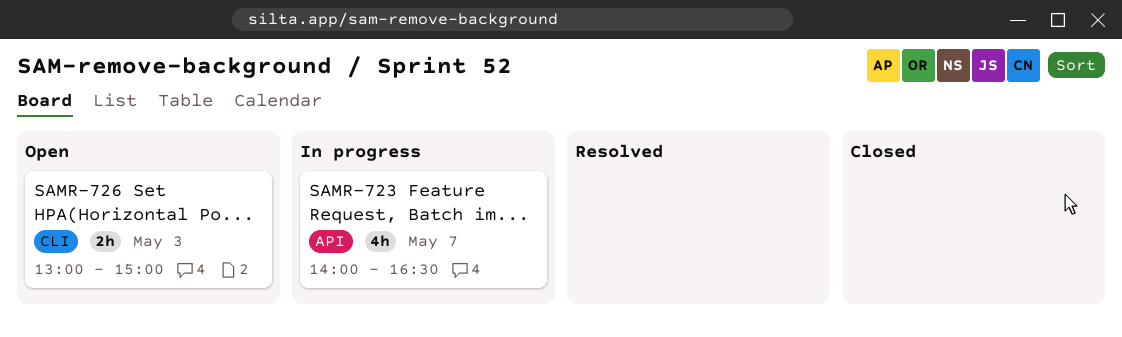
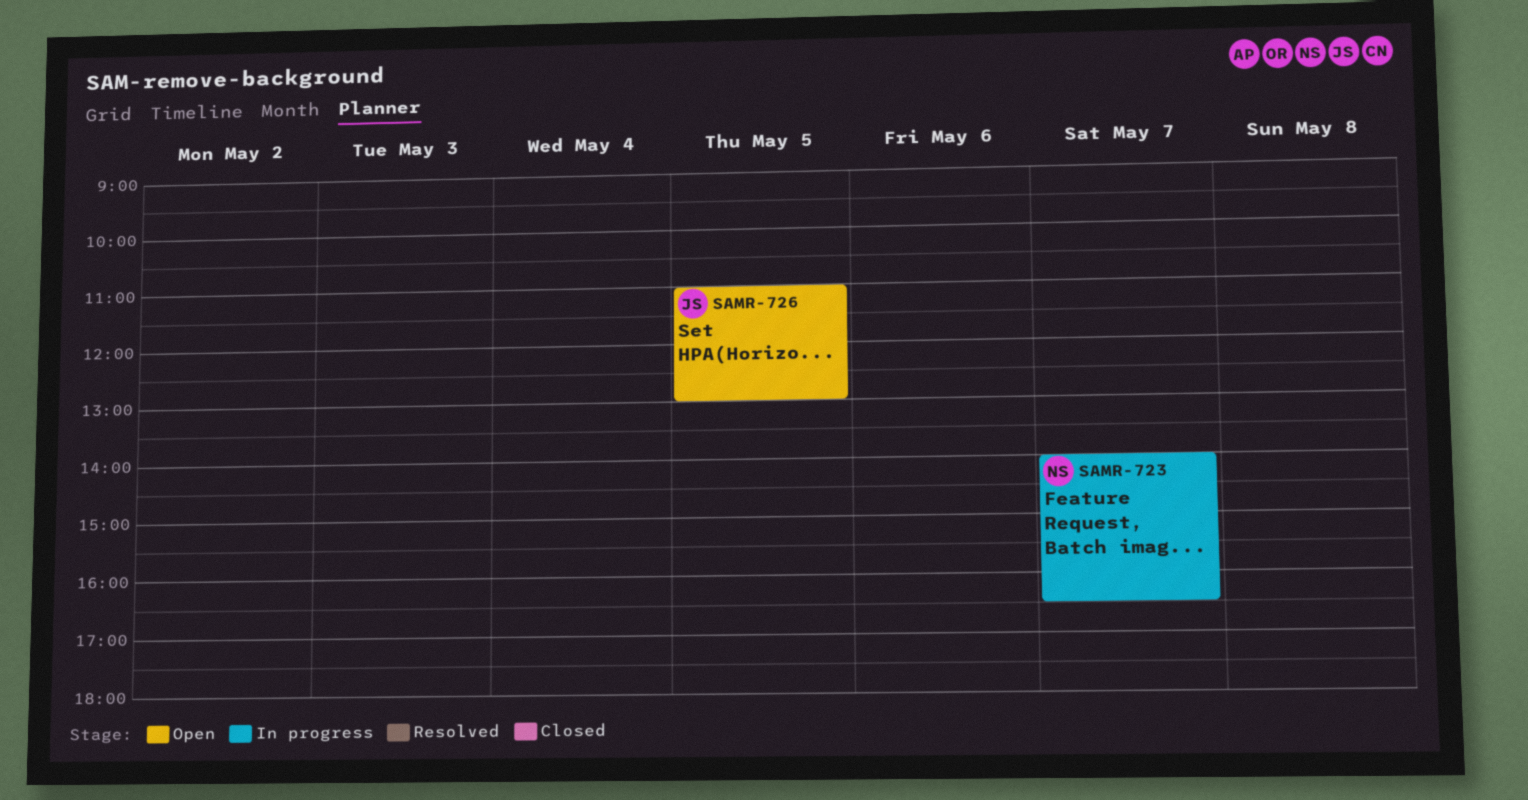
SAMR-726, day: May 3 -> May 5
SAMR-726, begins: 13:00 -> 11:00
SAMR-726, ends: 15:00 -> 13:00

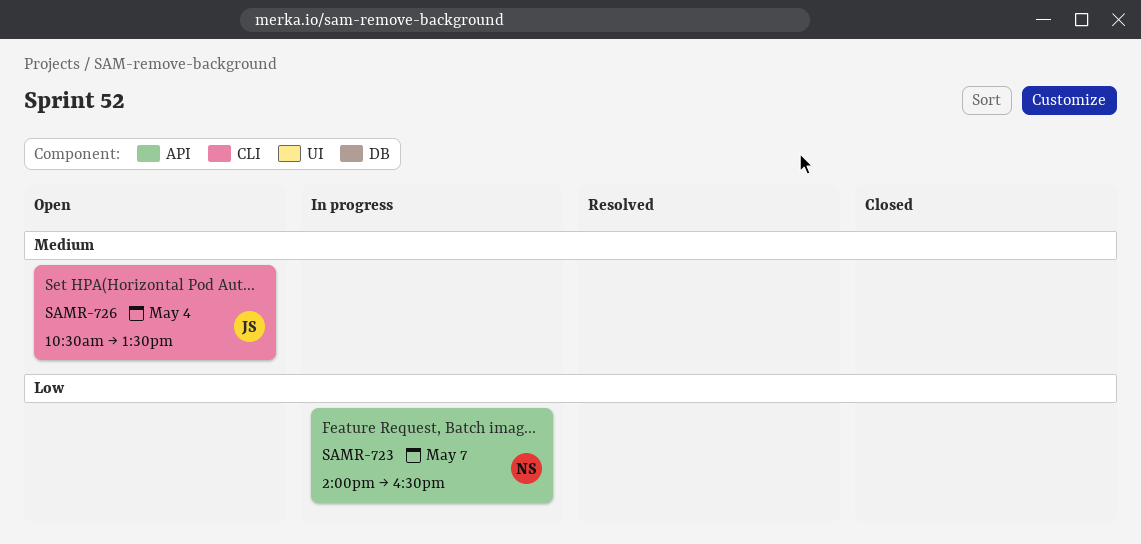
SAMR-726, day: May 5 -> May 4
SAMR-726, begins: 11:00 -> 10:30
SAMR-726, ends: 13:00 -> 13:30

